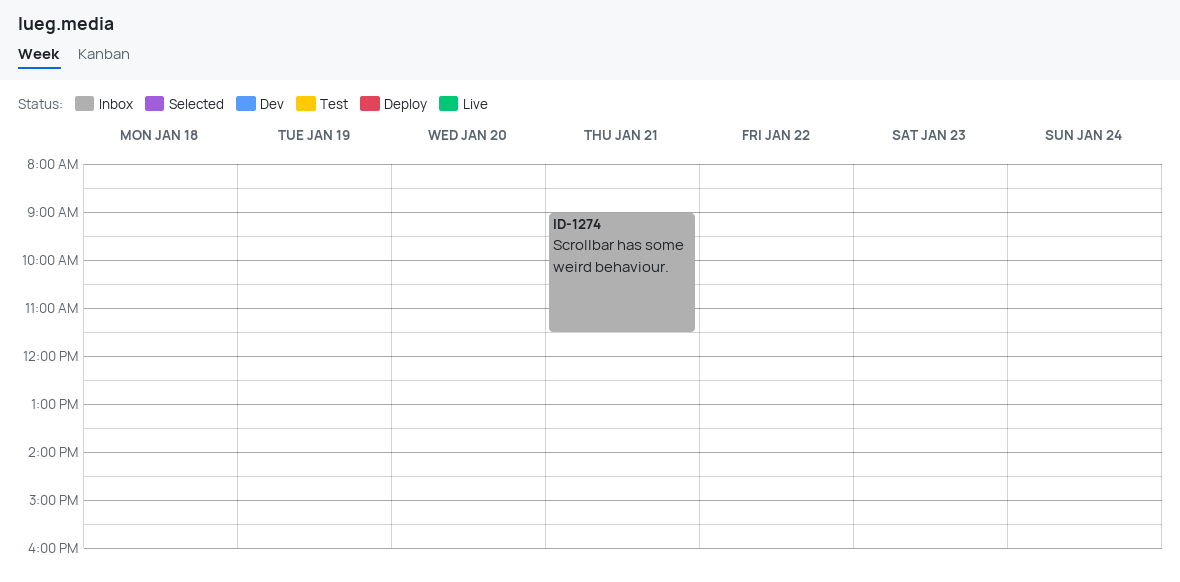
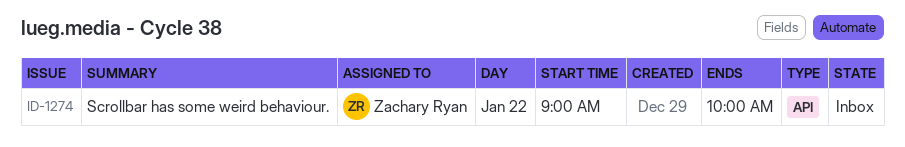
ID-1274, day: Jan 21 -> Jan 22
ID-1274, ends: 11:30 -> 10:00

